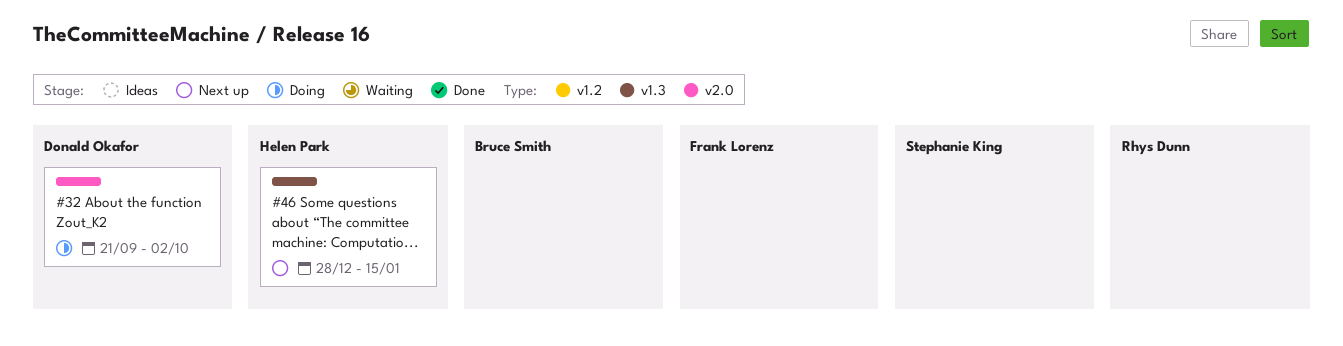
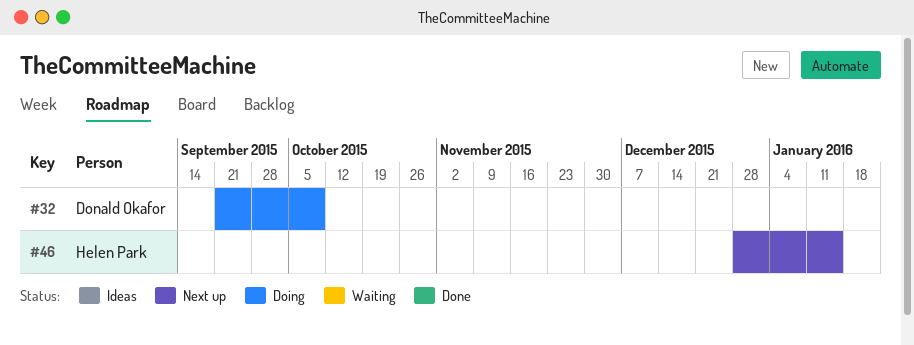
#32, due: Oct 2 -> Oct 9

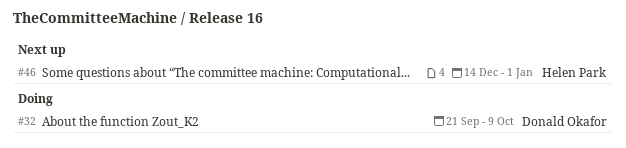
#46, start: Dec 28 -> Dec 14
#46, due: Jan 15 -> Jan 1

